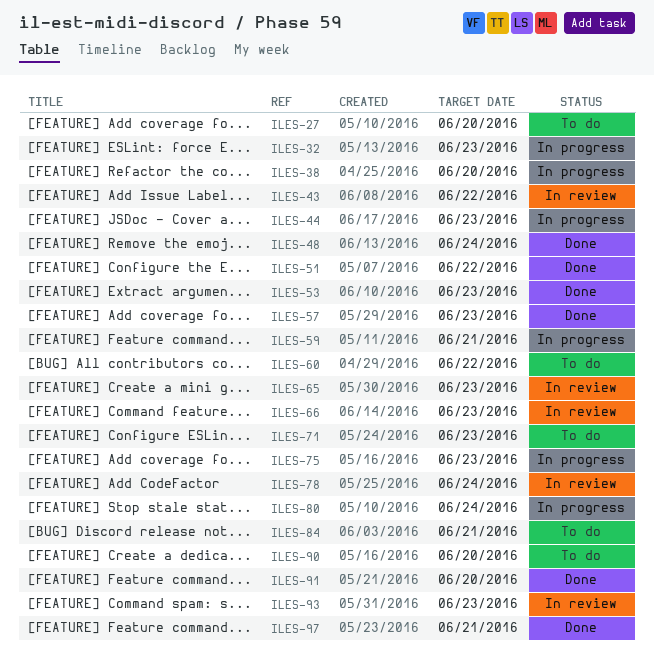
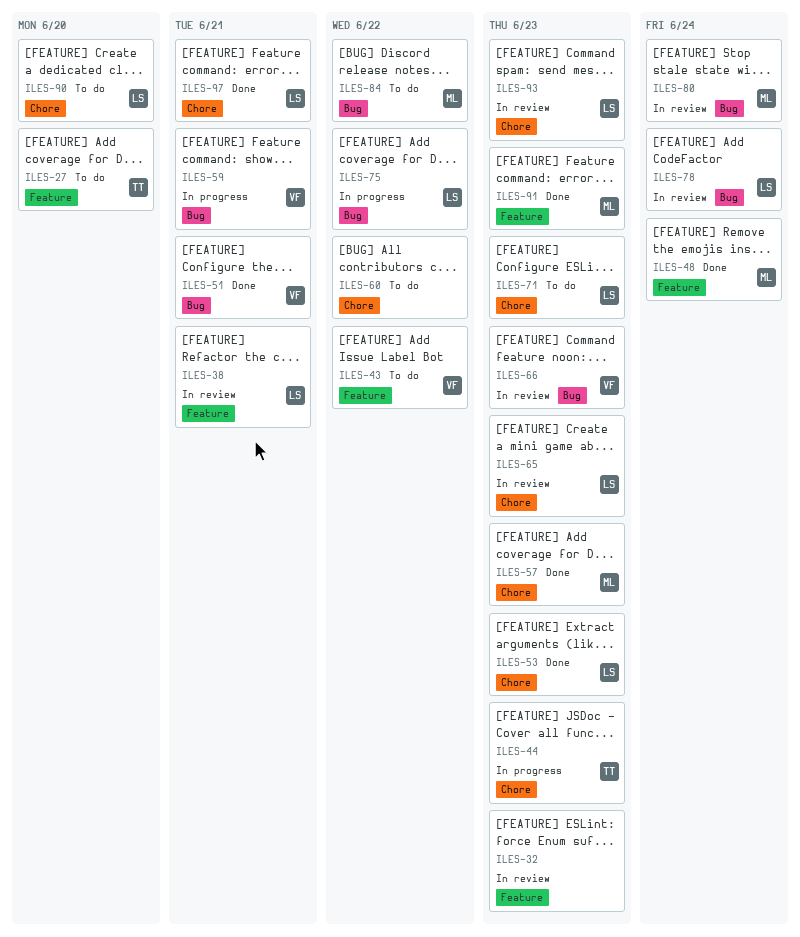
ILES-32, status: In progress -> In review
ILES-38, status: In progress -> In review
ILES-38, due: Jun 20 -> Jun 21
ILES-43, status: In review -> To do
ILES-51, due: Jun 22 -> Jun 21
ILES-75, due: Jun 23 -> Jun 22
ILES-80, status: In progress -> In review
ILES-84, due: Jun 21 -> Jun 22
ILES-91, due: Jun 20 -> Jun 23

